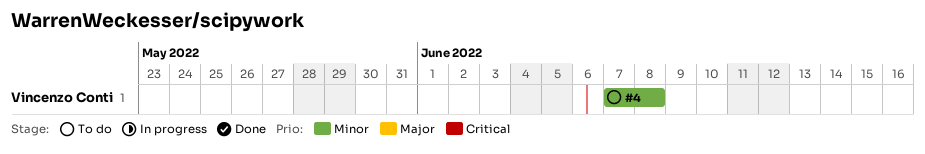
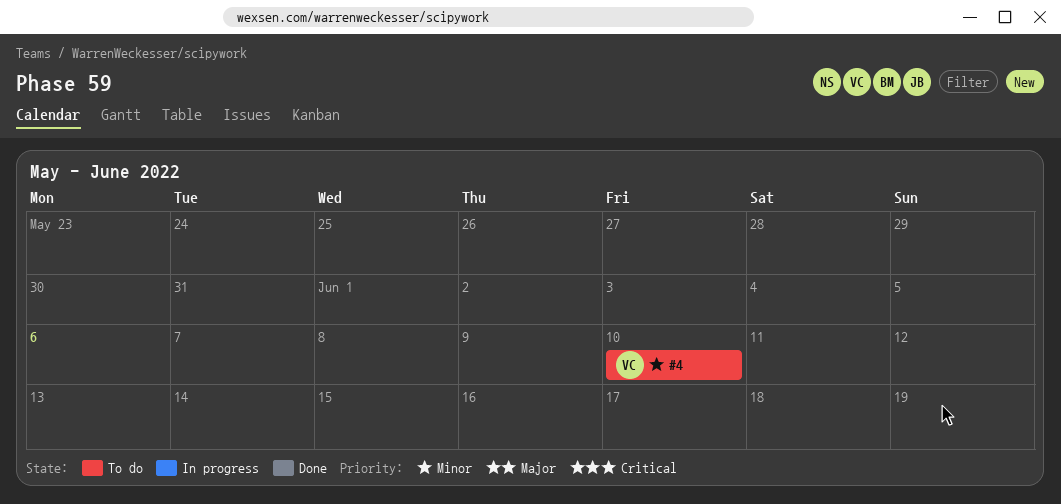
#4, start: Jun 7 -> Jun 10
#4, due: Jun 8 -> Jun 10

